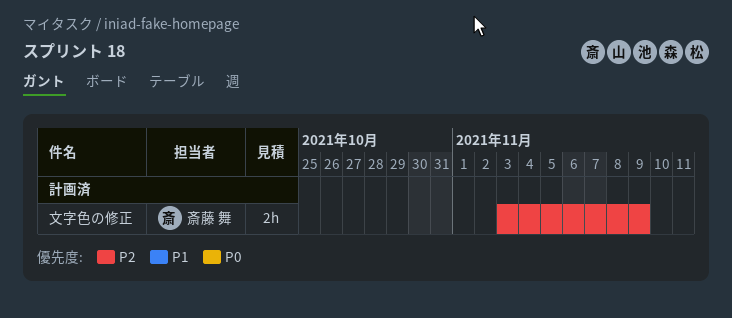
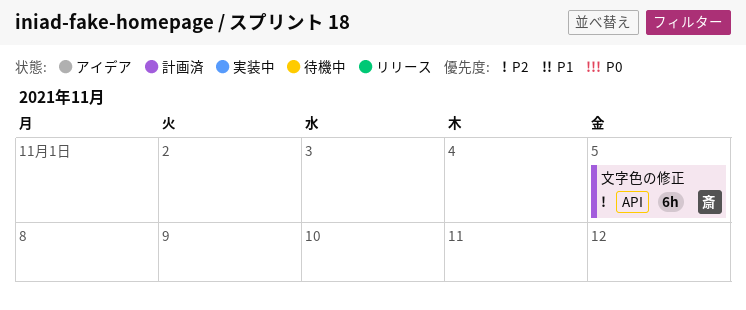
文字色の修正, estimate: 2h -> 6h
文字色の修正, due: Nov 9 -> Nov 5

